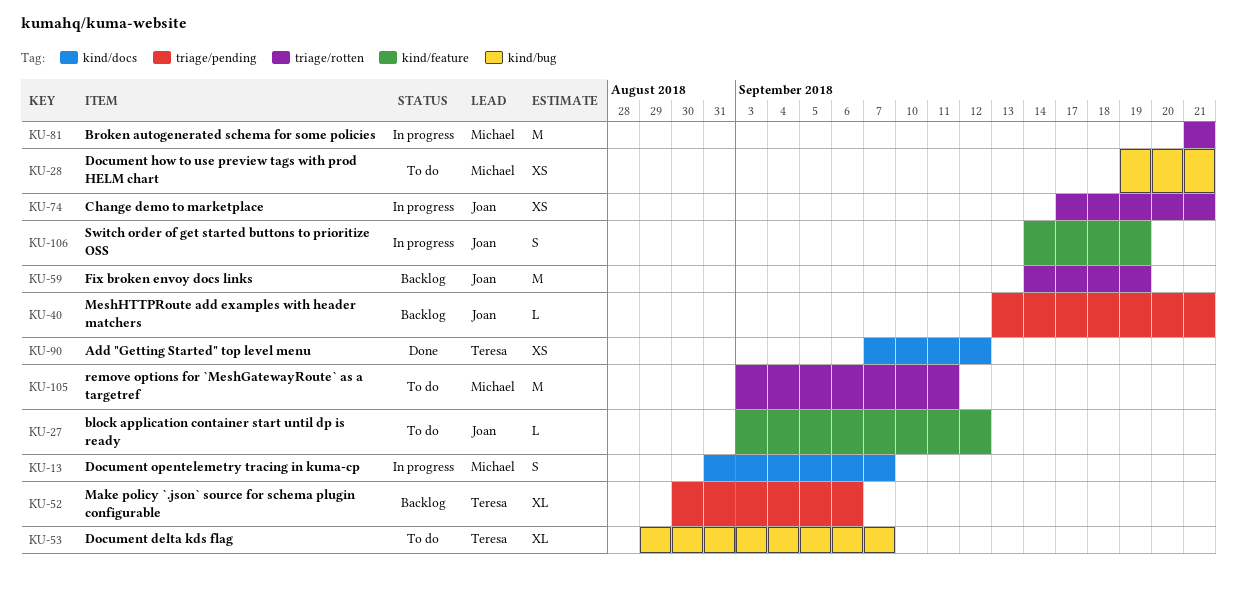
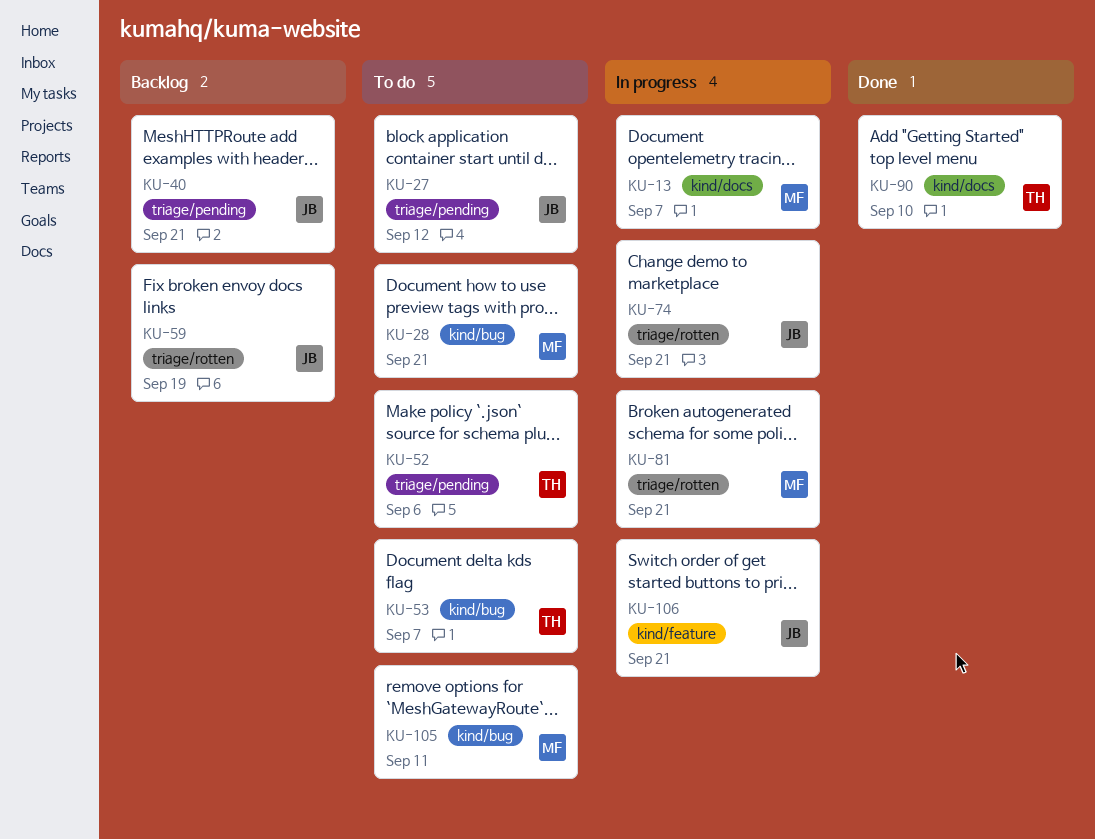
KU-27, label: kind/feature -> triage/pending
KU-52, status: Backlog -> To do
KU-90, due: Sep 12 -> Sep 10
KU-105, label: triage/rotten -> kind/bug
KU-106, due: Sep 19 -> Sep 21

